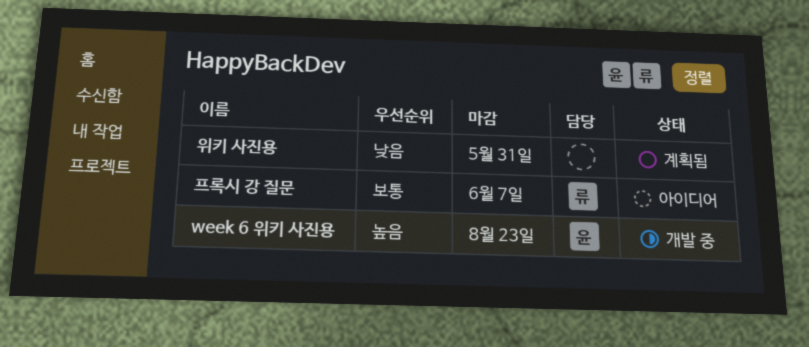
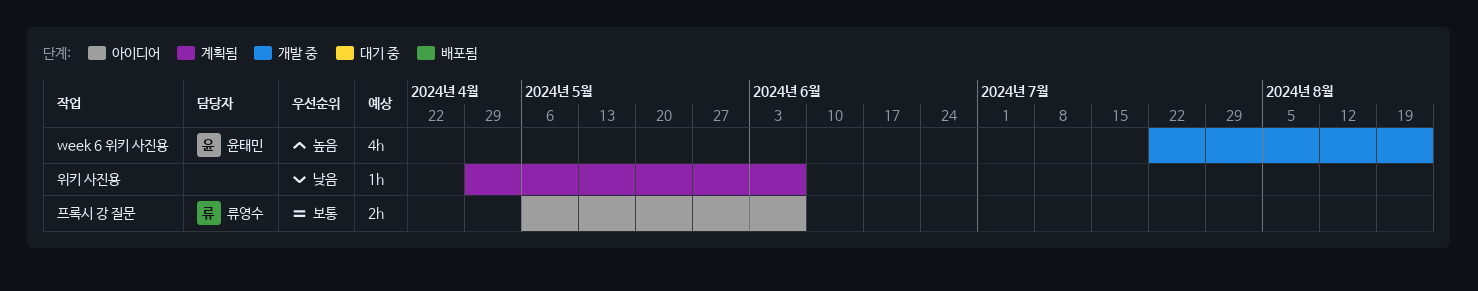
위키 사진용, due: May 31 -> Jun 7

